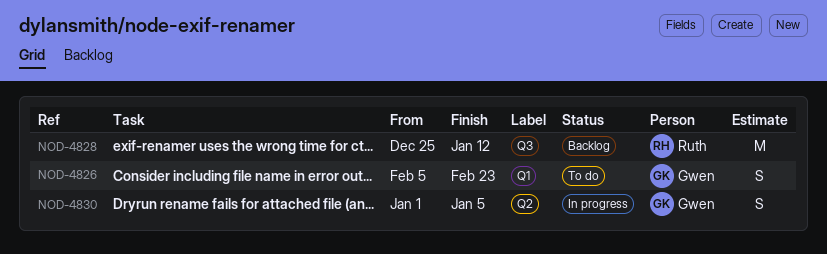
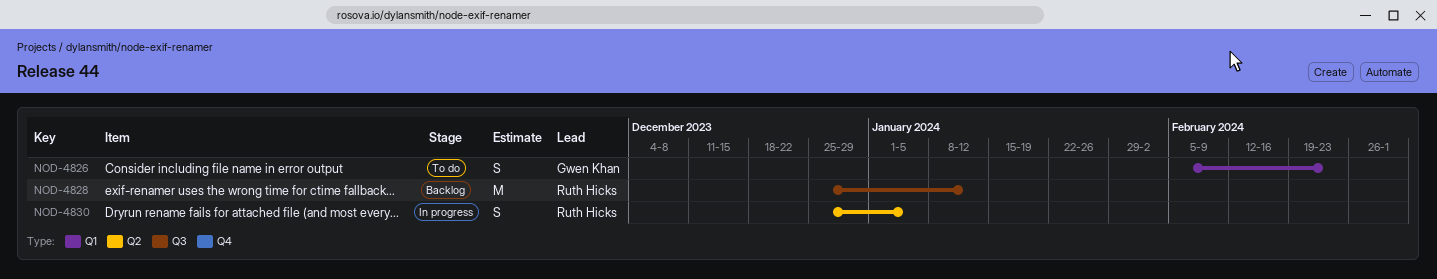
NOD-4830, owner: Gwen Khan -> Ruth Hicks
NOD-4830, start: Jan 1 -> Dec 25

